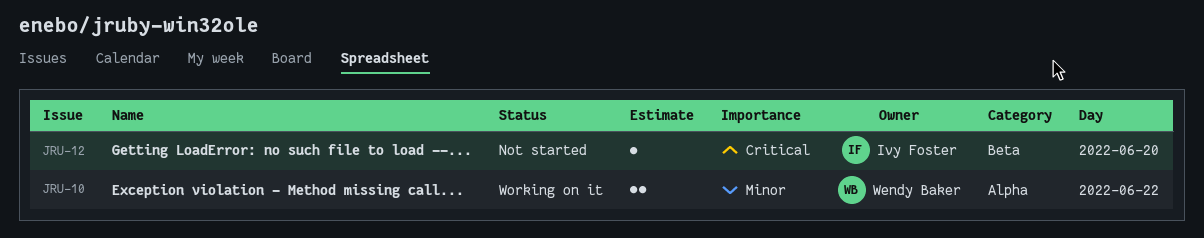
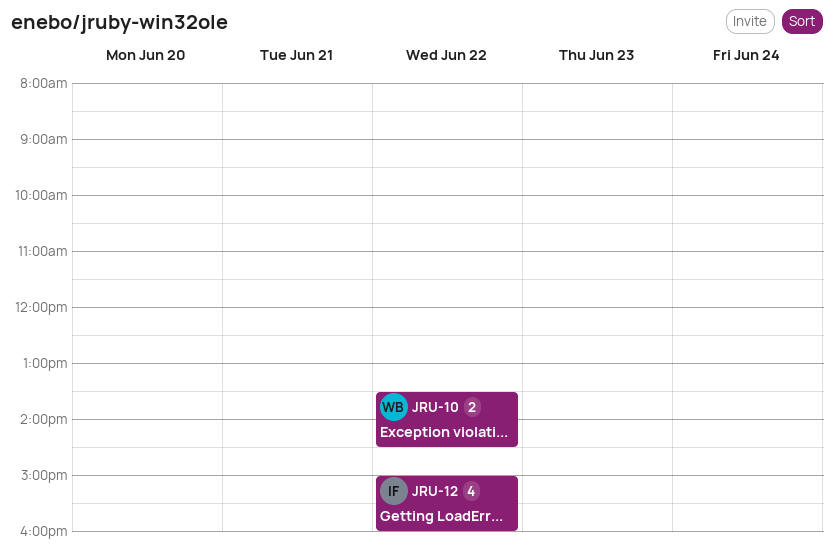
JRU-12, estimate: 1 -> 4
JRU-12, day: Jun 20 -> Jun 22

